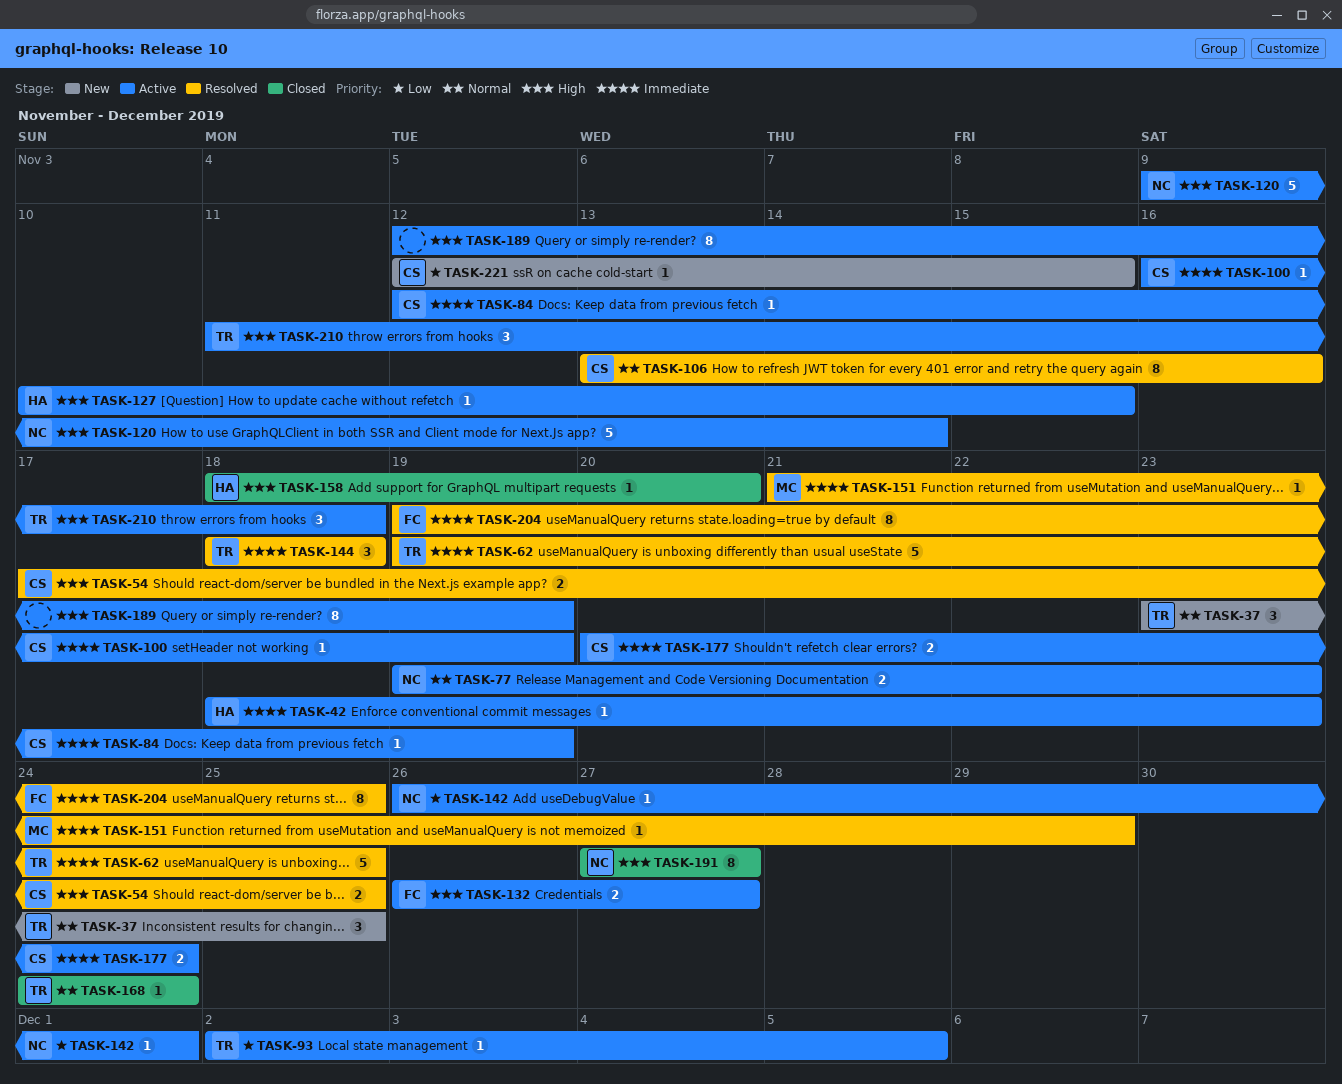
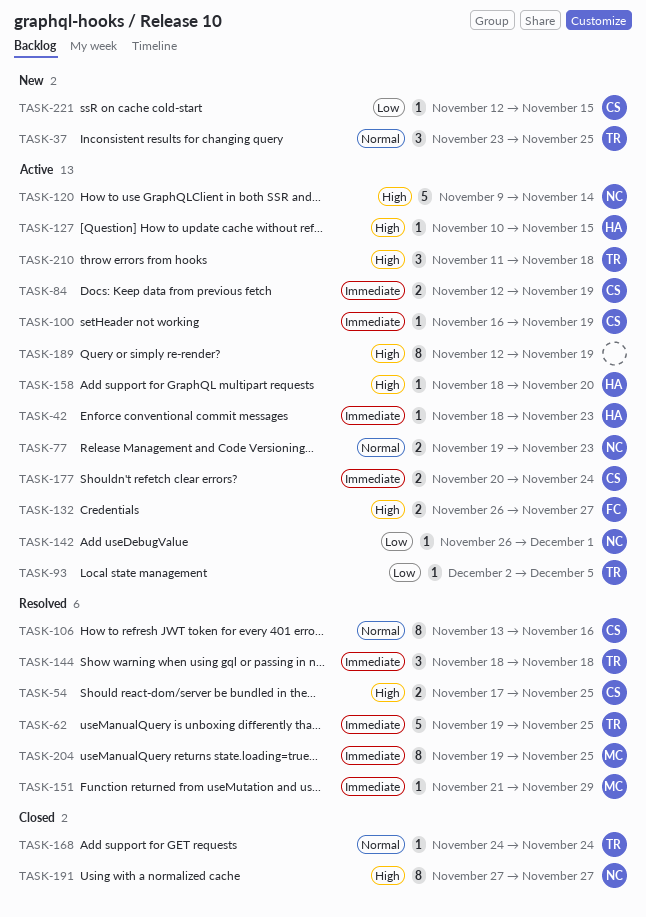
TASK-84, estimate: 1 -> 2
TASK-158, status: Closed -> Active
TASK-204, owner: FC -> MC

